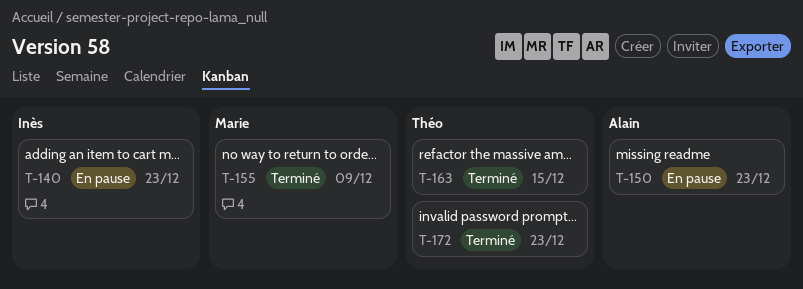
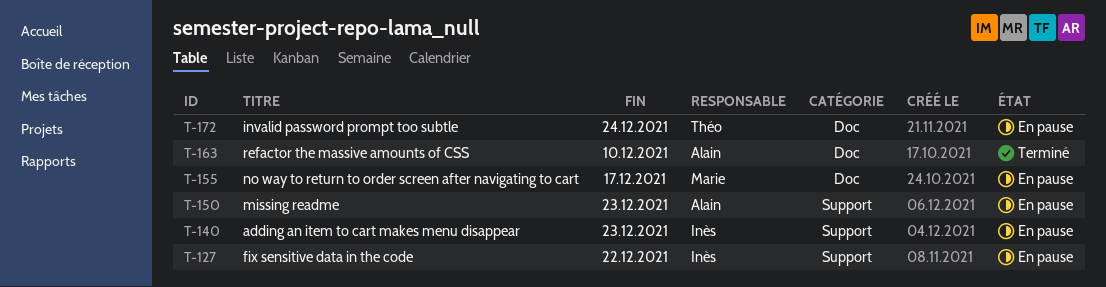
T-127: none -> present
T-155, status: Terminé -> En pause
T-155, due: Dec 9 -> Dec 17
T-163, owner: Théo -> Alain
T-163, due: Dec 15 -> Dec 10
T-172, status: Terminé -> En pause
T-172, due: Dec 23 -> Dec 24

